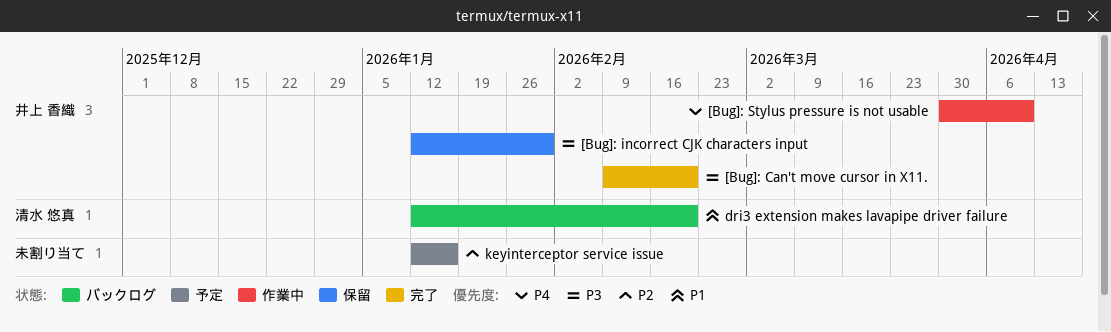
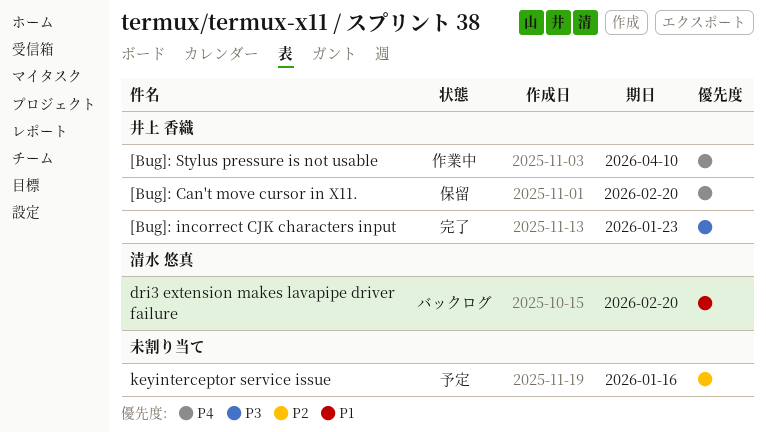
[Bug]: Can't move cursor in X11., status: 完了 -> 保留
[Bug]: Can't move cursor in X11., priority: P3 -> P4
[Bug]: incorrect CJK characters input, status: 保留 -> 完了
[Bug]: incorrect CJK characters input, due: Jan 30 -> Jan 23

